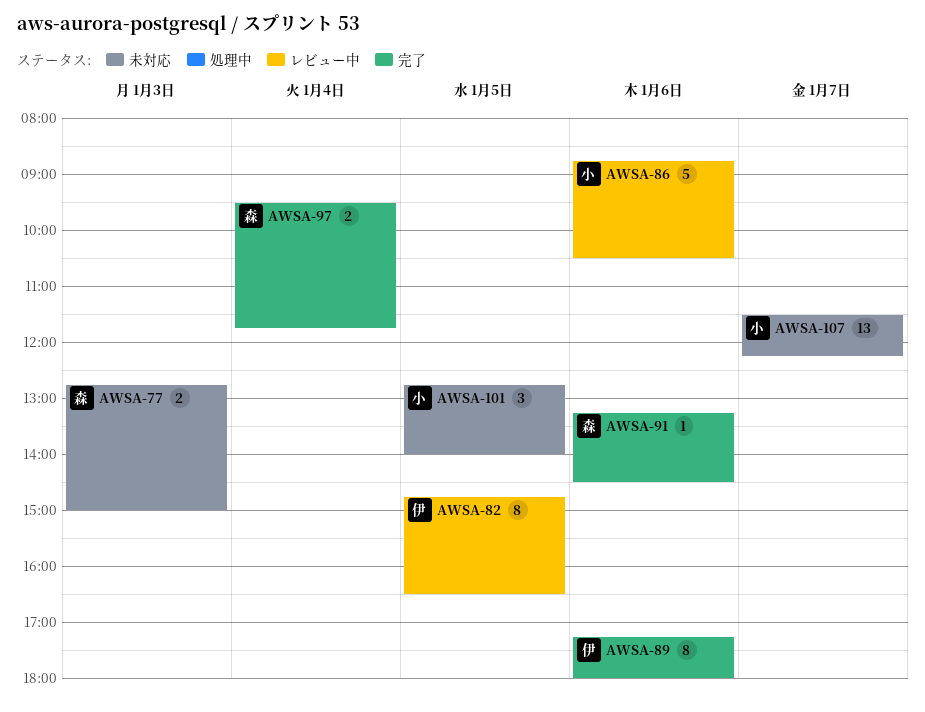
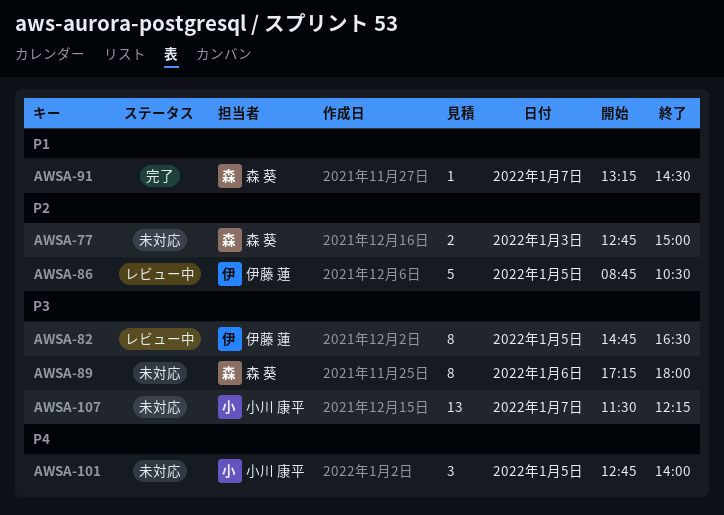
AWSA-86, owner: 小川 康平 -> 伊藤 蓮
AWSA-86, day: Jan 6 -> Jan 5
AWSA-89, status: 完了 -> 未対応
AWSA-89, owner: 伊藤 蓮 -> 森 葵
AWSA-91, day: Jan 6 -> Jan 7
AWSA-97: present -> none

